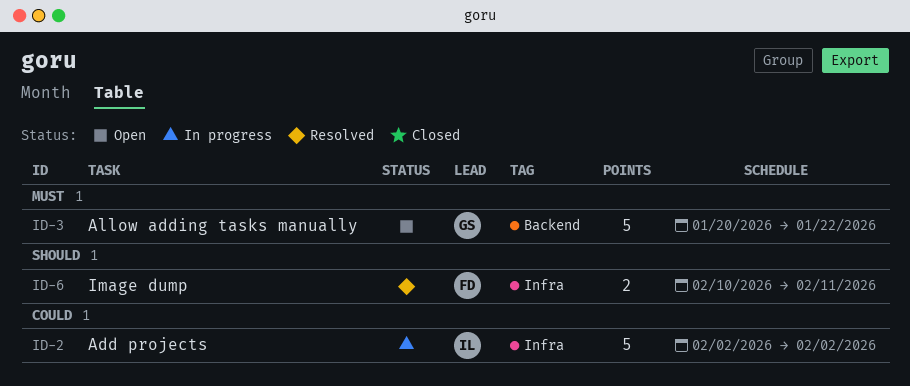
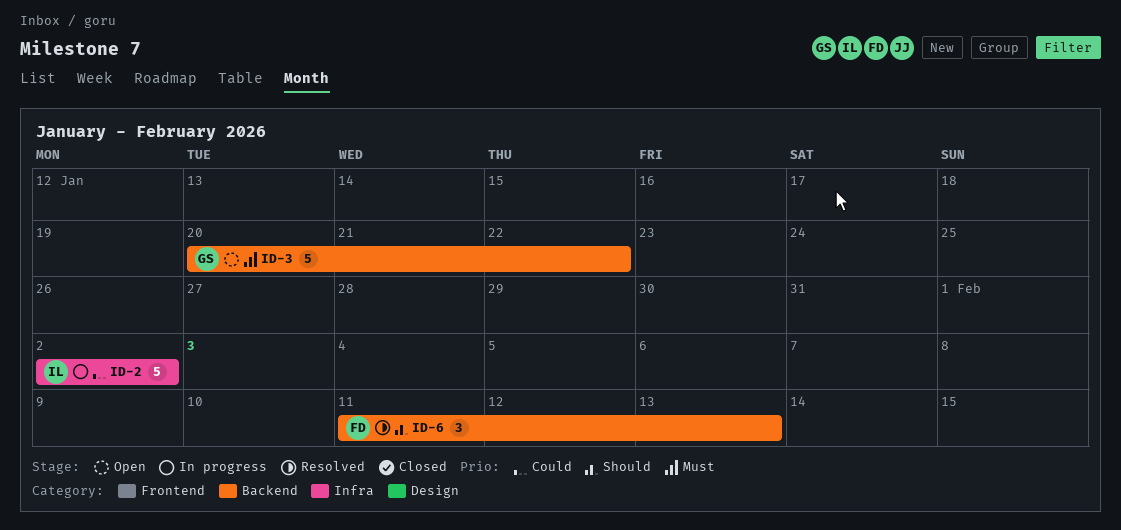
ID-6, label: Infra -> Backend
ID-6, estimate: 2 -> 3
ID-6, start: Feb 10 -> Feb 11
ID-6, due: Feb 11 -> Feb 13

